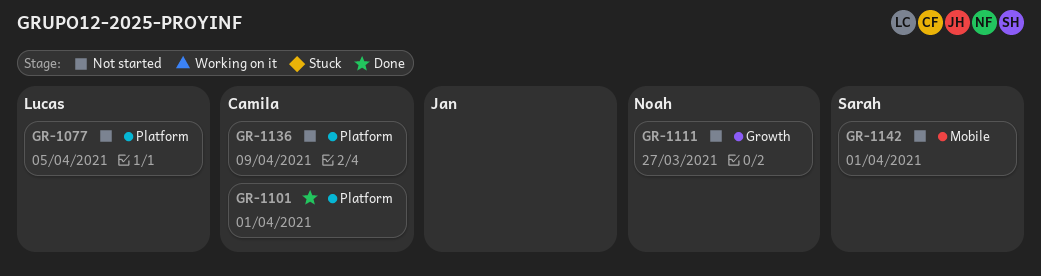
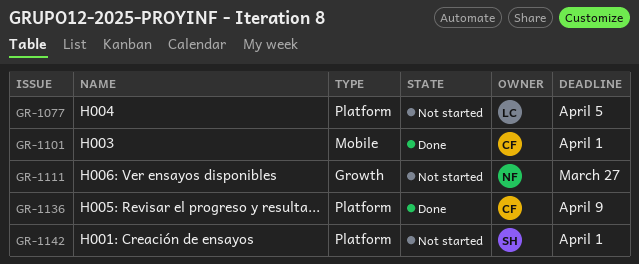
GR-1101, label: Platform -> Mobile
GR-1136, status: Not started -> Done
GR-1142, label: Mobile -> Platform

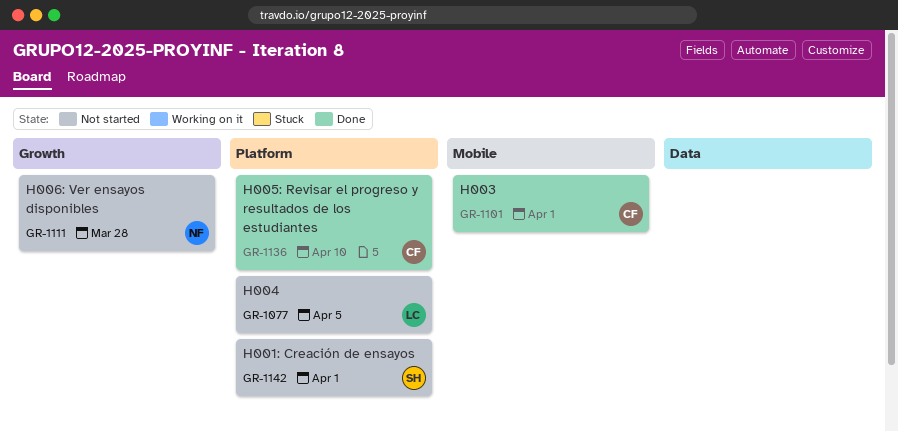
GR-1111, due: Mar 27 -> Mar 28
GR-1136, due: Apr 9 -> Apr 10

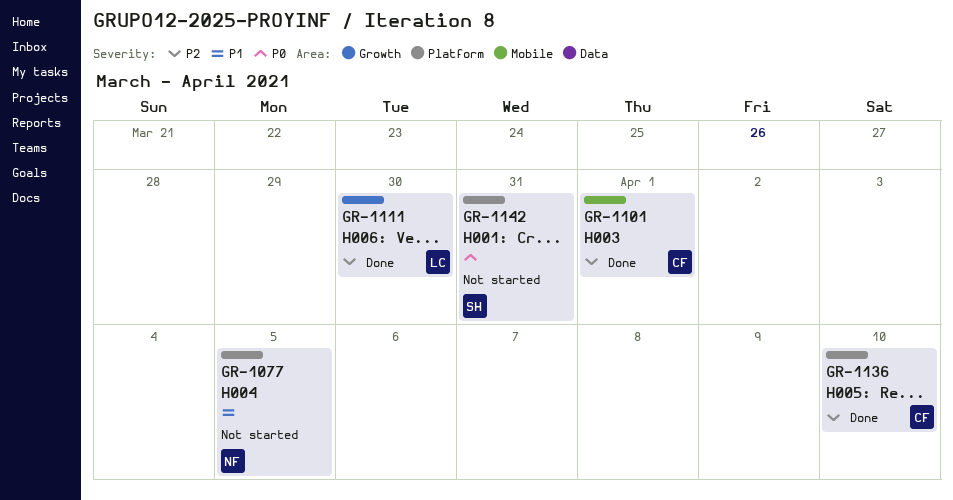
GR-1077, owner: LC -> NF
GR-1111, status: Not started -> Done
GR-1111, owner: NF -> LC
GR-1111, due: Mar 28 -> Mar 30
GR-1142, due: Apr 1 -> Mar 31

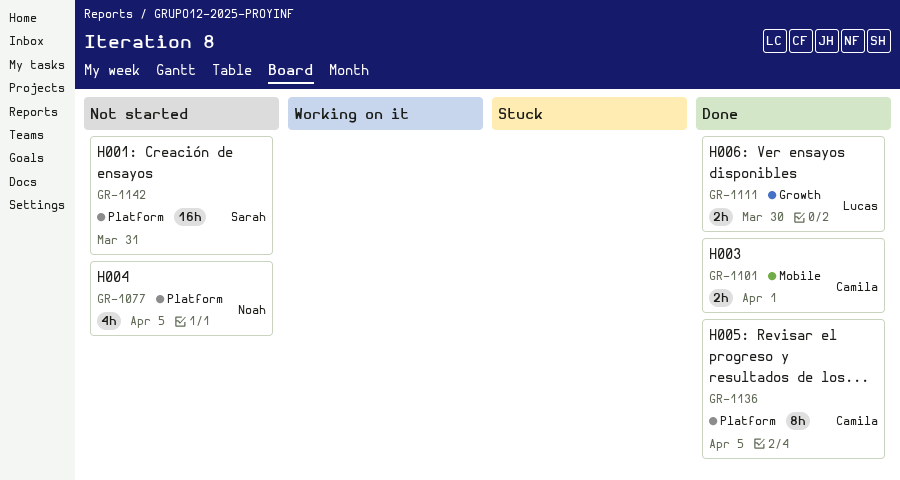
GR-1136, due: Apr 10 -> Apr 5

